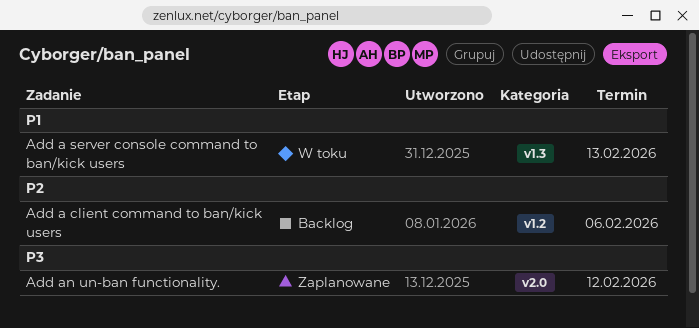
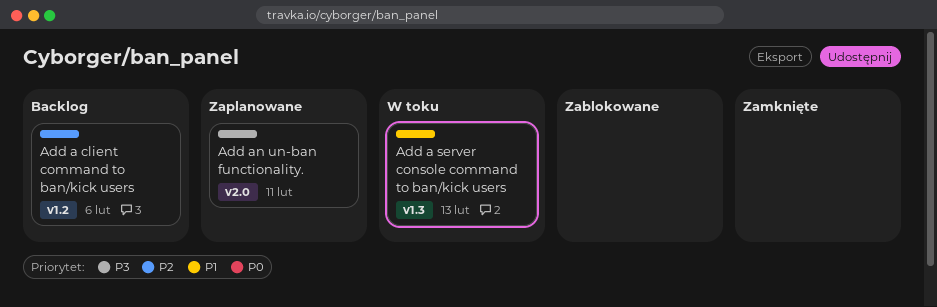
Add an un-ban functionality., due: Feb 12 -> Feb 11

